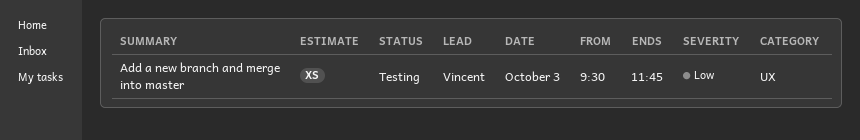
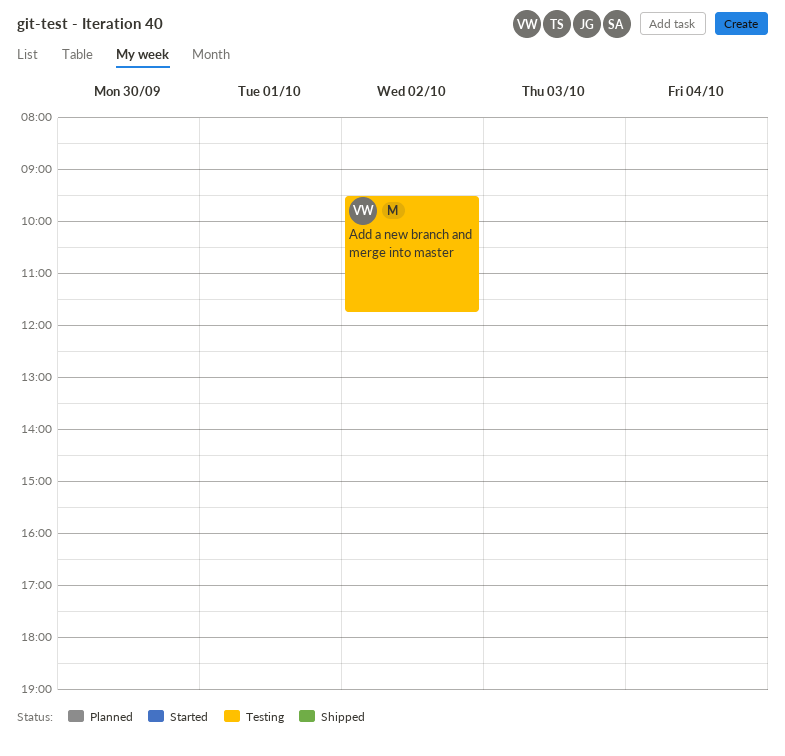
Add a new branch and merge into master, estimate: XS -> M
Add a new branch and merge into master, day: Oct 3 -> Oct 2

